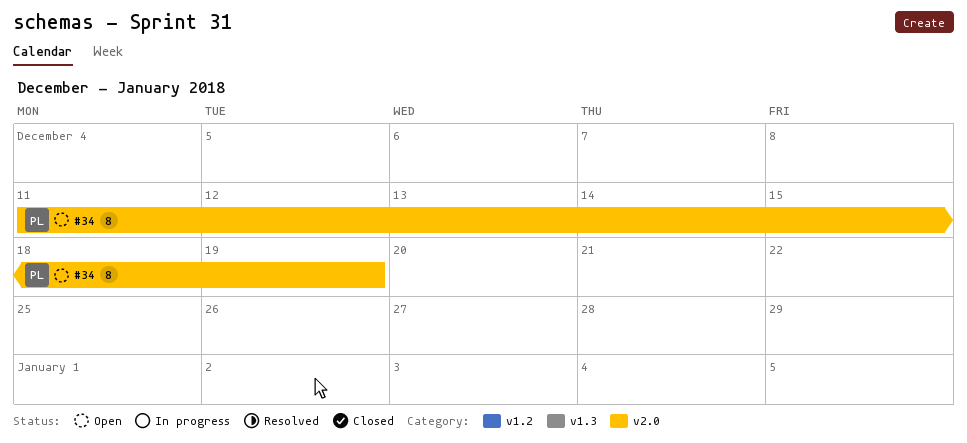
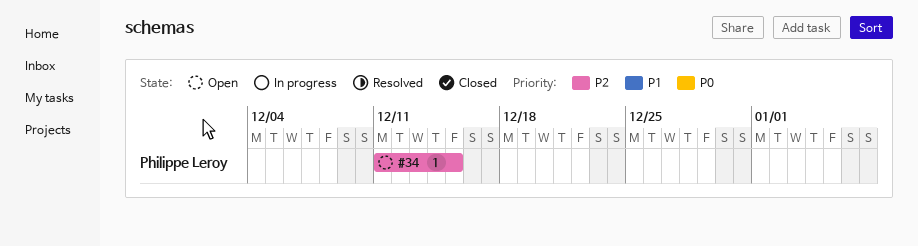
#34, estimate: 8 -> 1
#34, due: Dec 19 -> Dec 15

